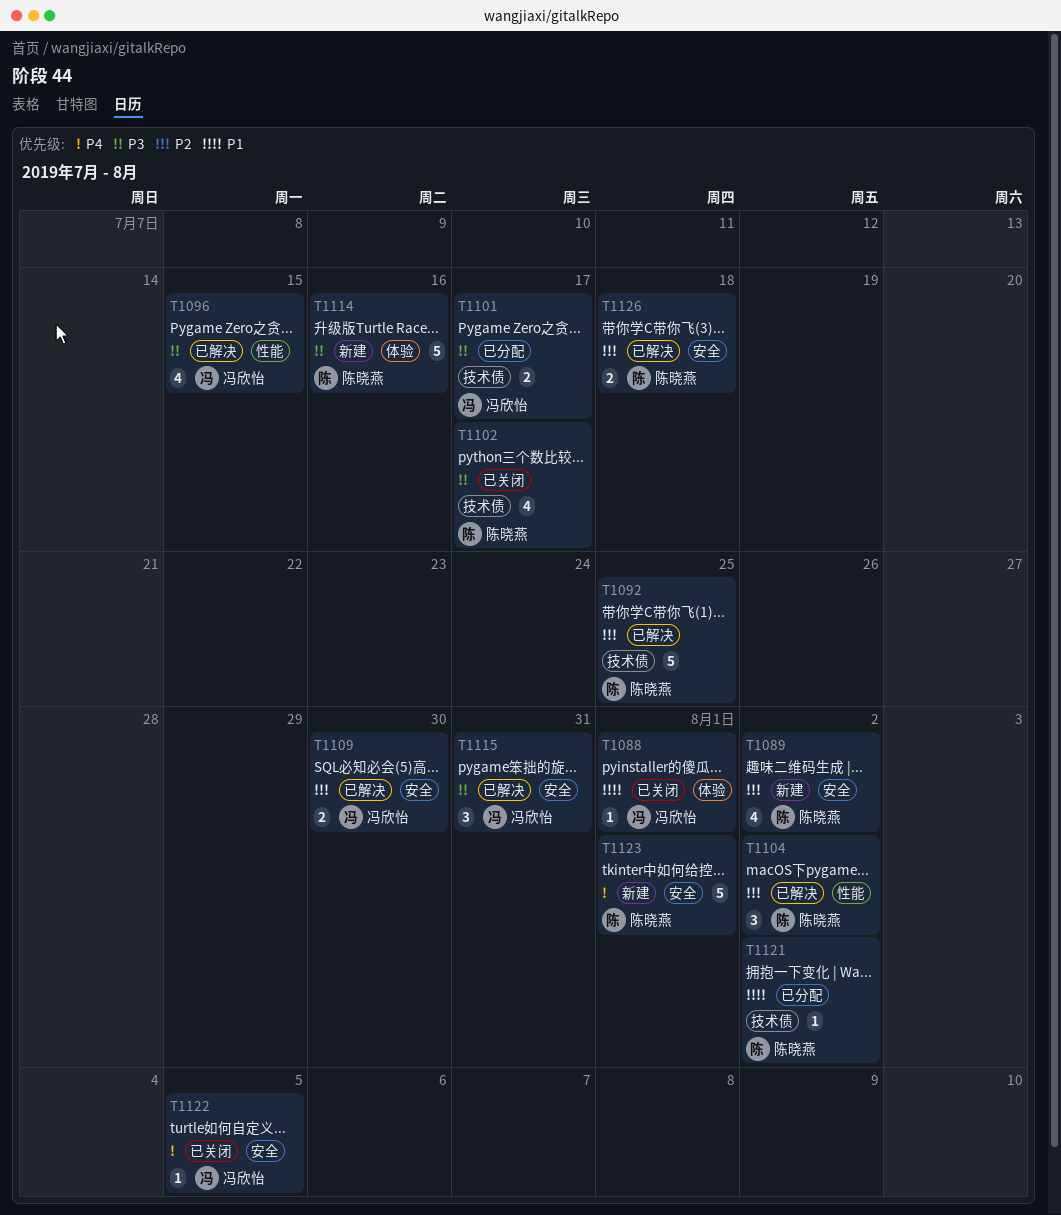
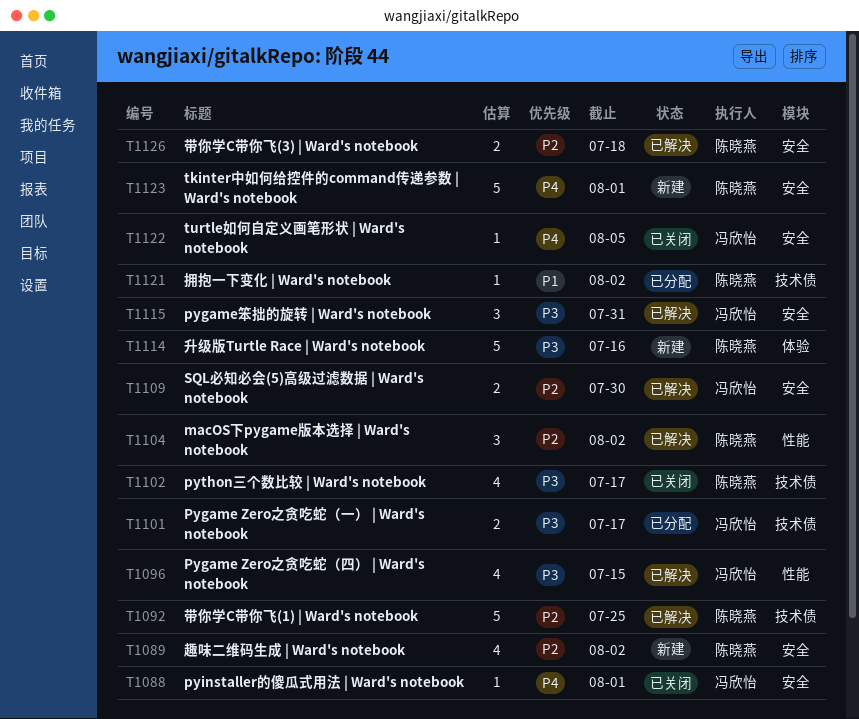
T1088, priority: P1 -> P4
T1088, label: 体验 -> 安全

